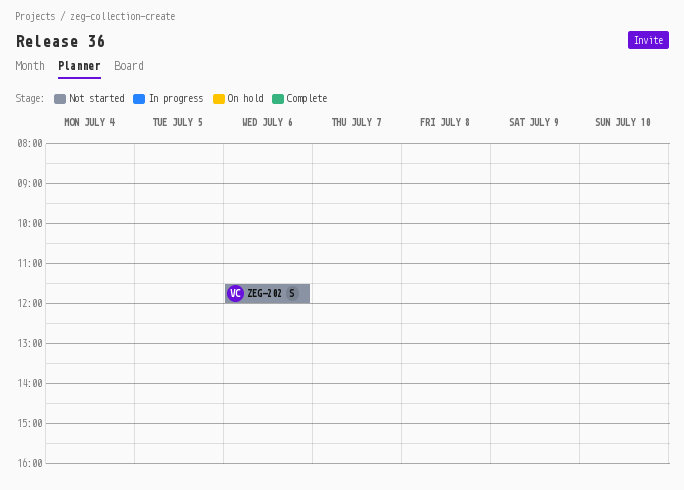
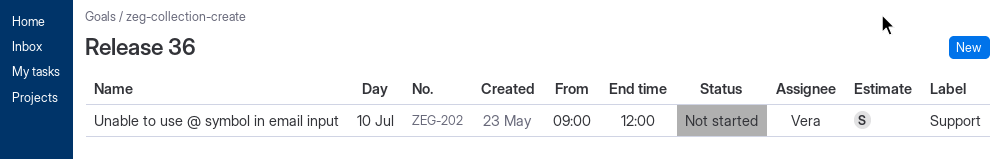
ZEG-202, day: Jul 6 -> Jul 10
ZEG-202, begins: 11:30 -> 09:00

